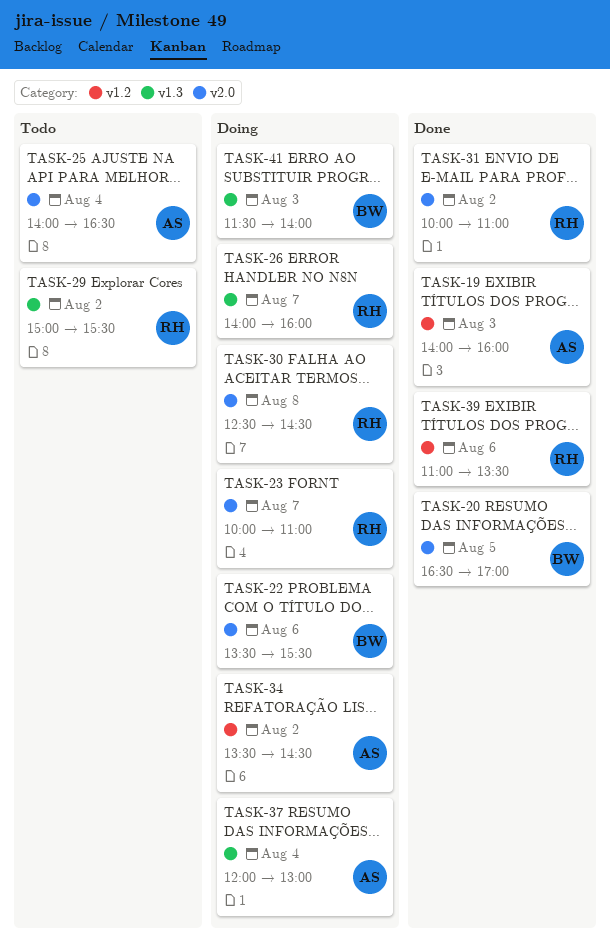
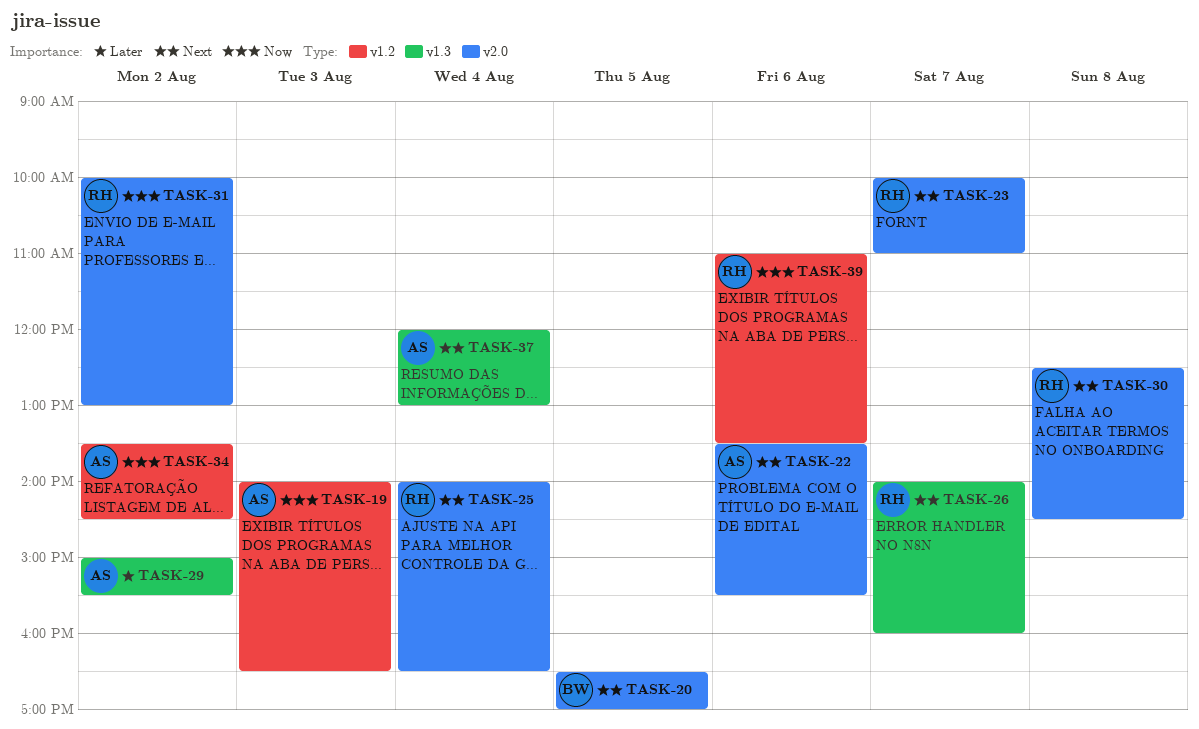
TASK-19, ends: 16:00 -> 16:30
TASK-22, owner: BW -> AS
TASK-25, owner: AS -> RH
TASK-29, owner: RH -> AS
TASK-31, ends: 11:00 -> 13:00
TASK-41: present -> none

